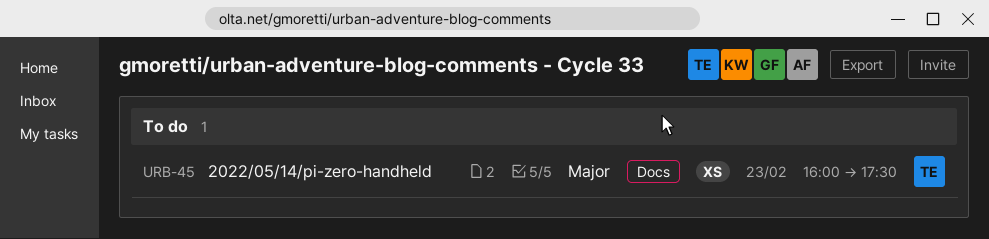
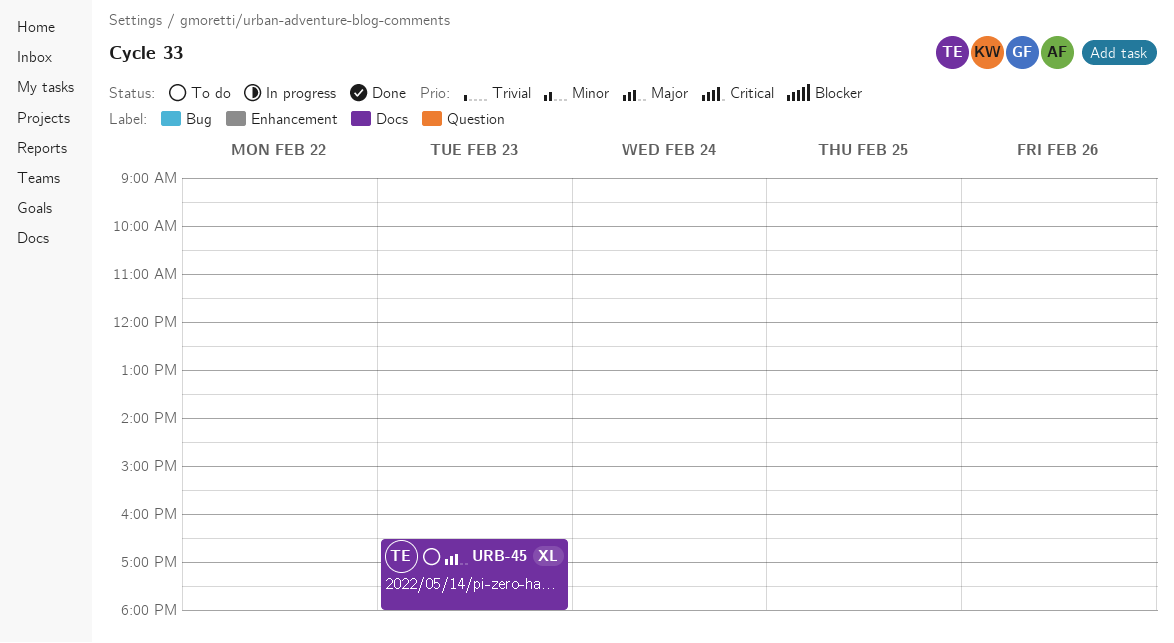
URB-45, estimate: XS -> XL
URB-45, begins: 16:00 -> 16:30
URB-45, ends: 17:30 -> 18:00

